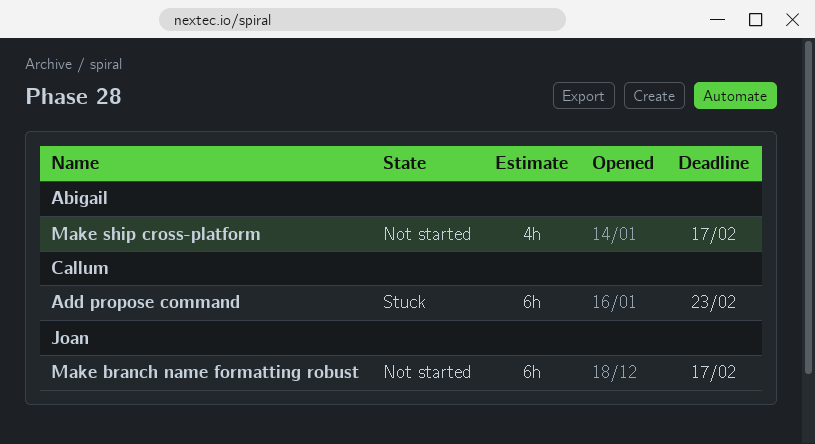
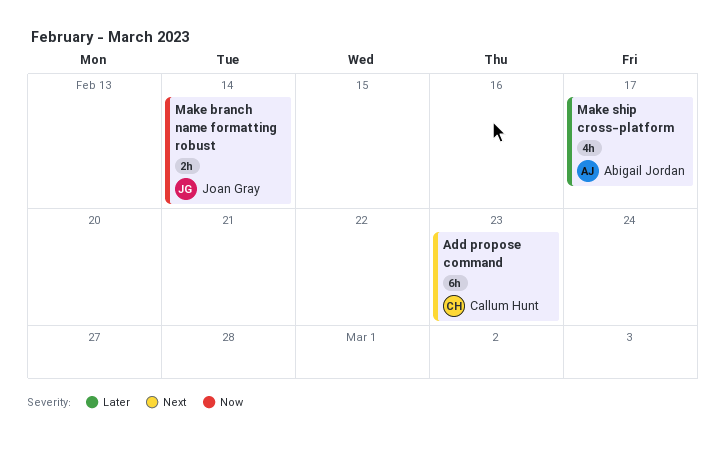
Make branch name formatting robust, estimate: 6h -> 2h
Make branch name formatting robust, due: Feb 17 -> Feb 14

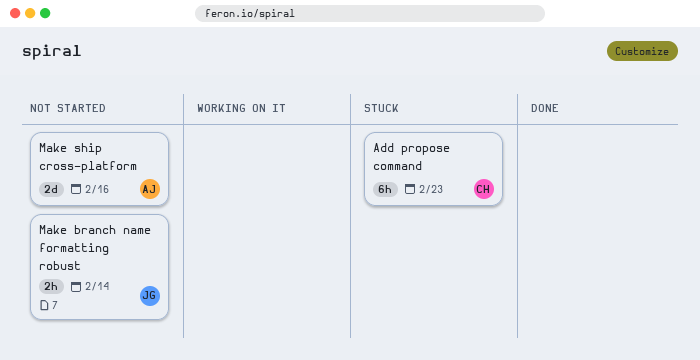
Make ship cross-platform, estimate: 4h -> 2d
Make ship cross-platform, due: Feb 17 -> Feb 16

